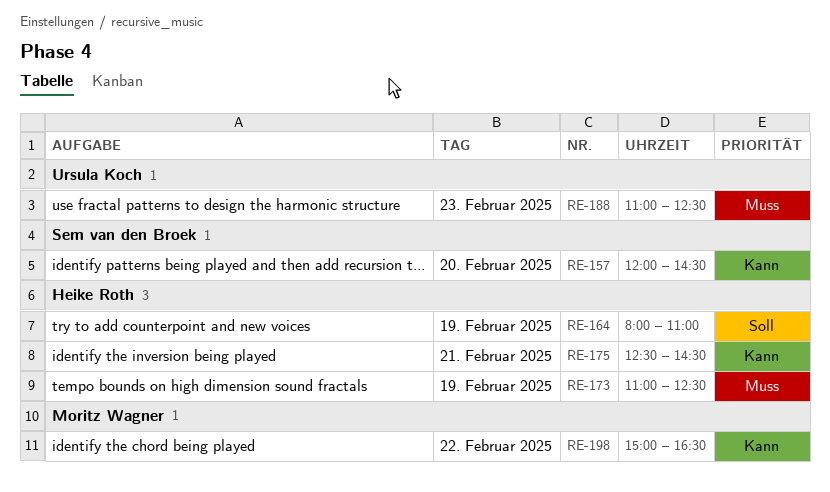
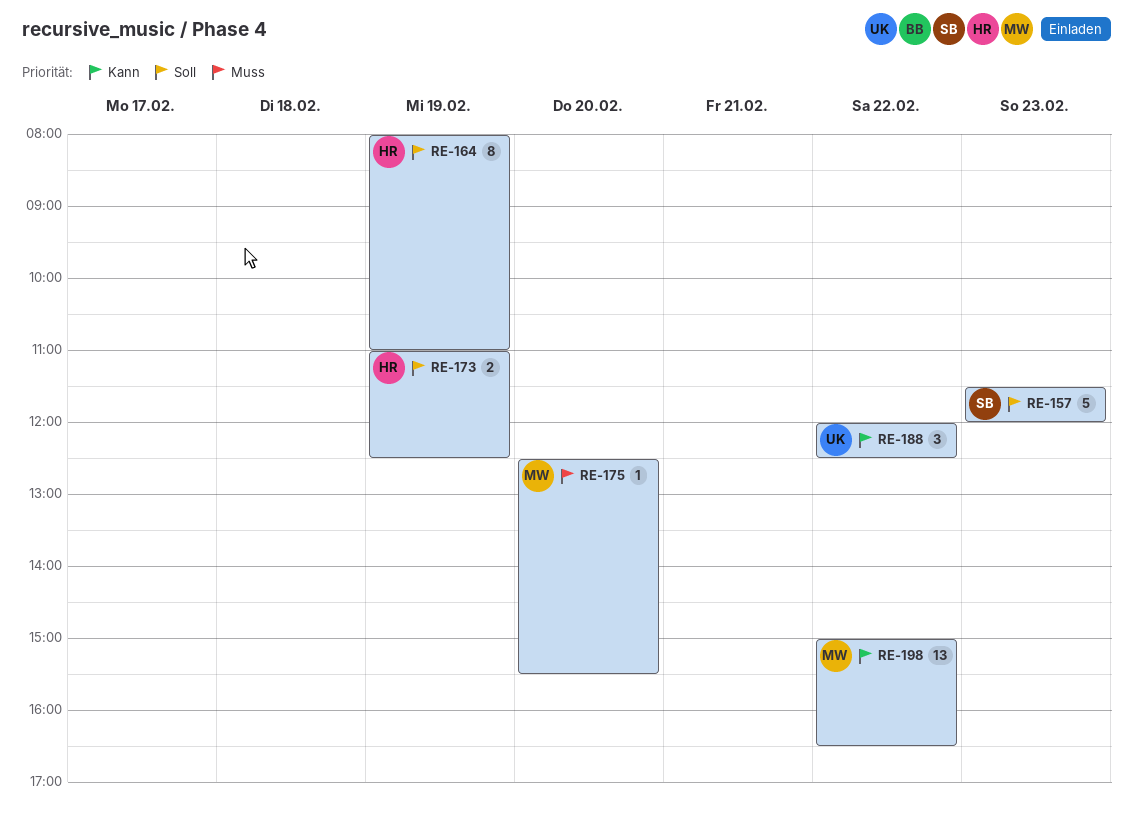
RE-157, priority: Kann -> Soll
RE-157, day: Feb 20 -> Feb 23
RE-157, begins: 12:00 -> 11:30
RE-157, ends: 14:30 -> 12:00
RE-173, priority: Muss -> Soll
RE-175, owner: Heike Roth -> Moritz Wagner
RE-175, priority: Kann -> Muss
RE-175, day: Feb 21 -> Feb 20
RE-175, ends: 14:30 -> 15:30
RE-188, priority: Muss -> Kann
RE-188, day: Feb 23 -> Feb 22
RE-188, begins: 11:00 -> 12:00

